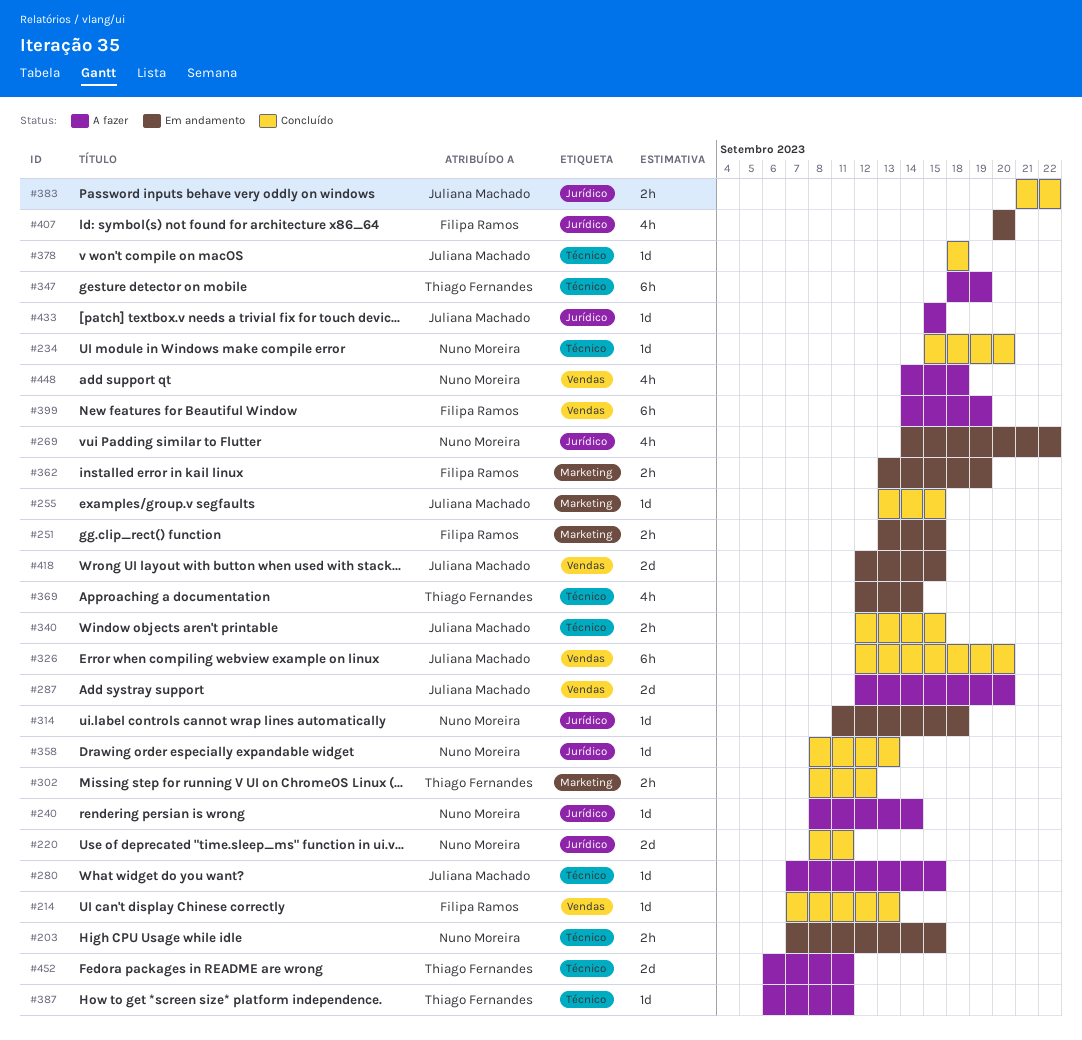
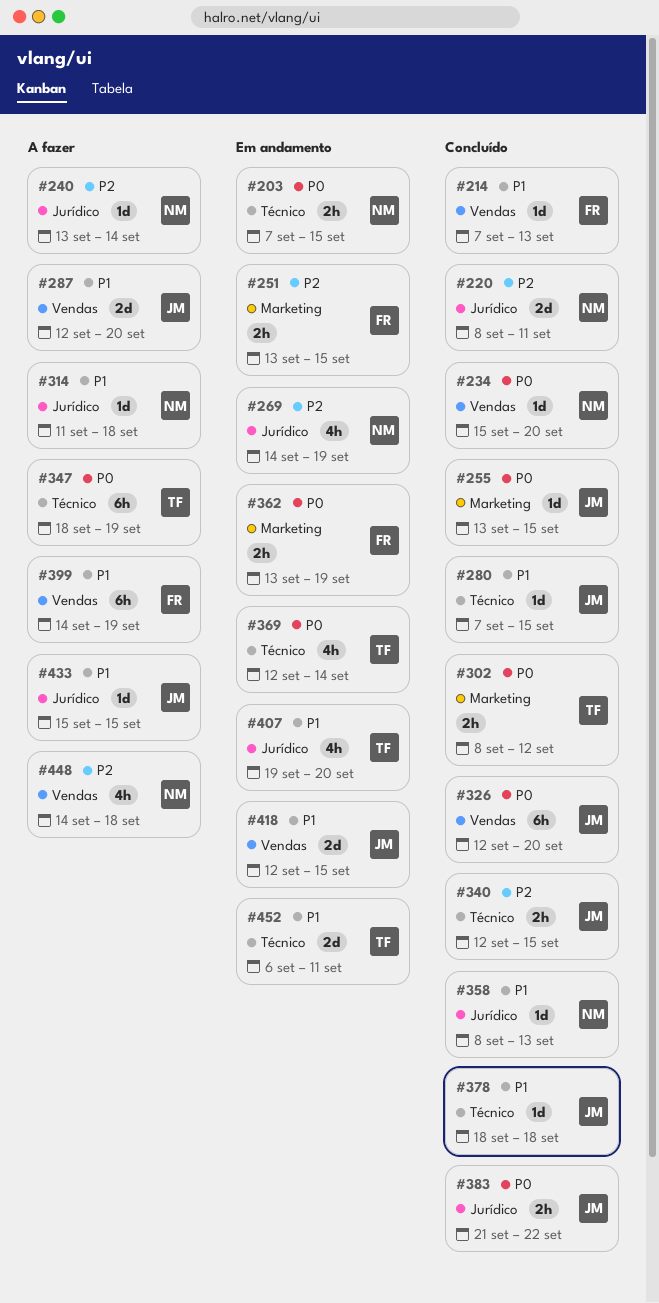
#234, label: Técnico -> Vendas
#240, start: Sep 8 -> Sep 13
#269, due: Sep 22 -> Sep 19
#280, status: A fazer -> Concluído
#314, status: Em andamento -> A fazer
#387: present -> none
#407, owner: Filipa Ramos -> Thiago Fernandes
#407, start: Sep 20 -> Sep 19
#452, status: A fazer -> Em andamento

